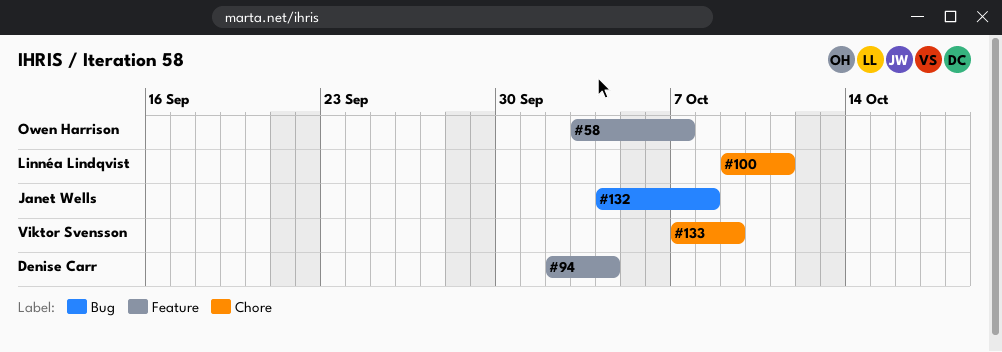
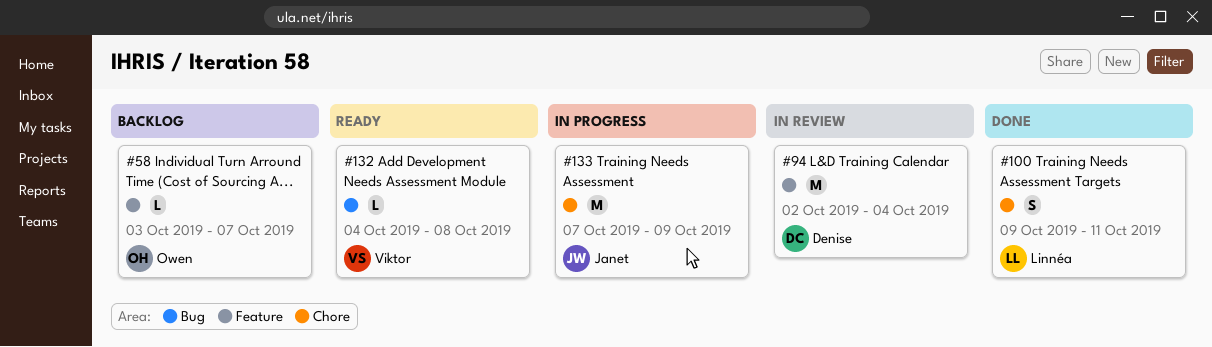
#132, owner: Janet Wells -> Viktor Svensson
#133, owner: Viktor Svensson -> Janet Wells

